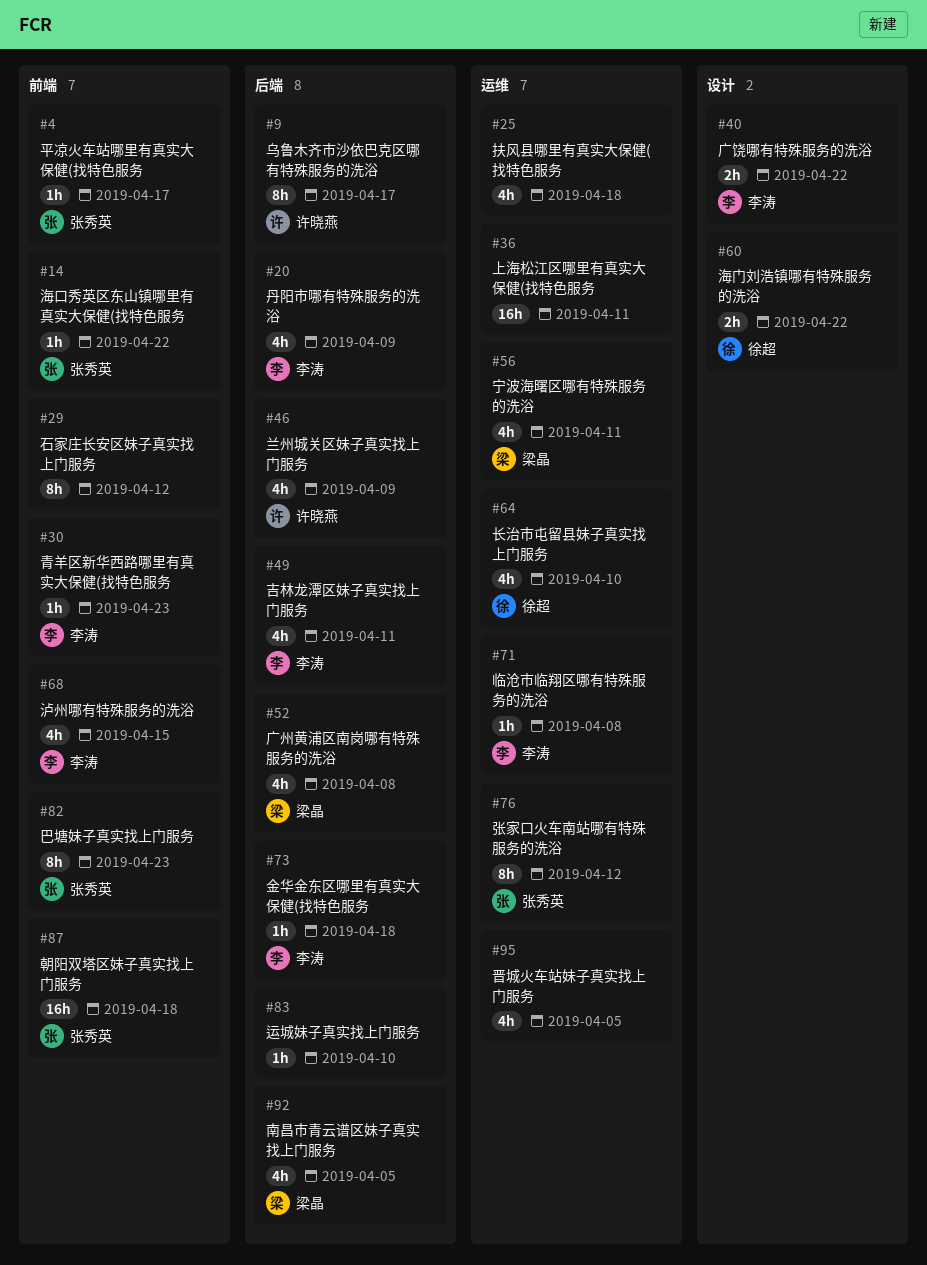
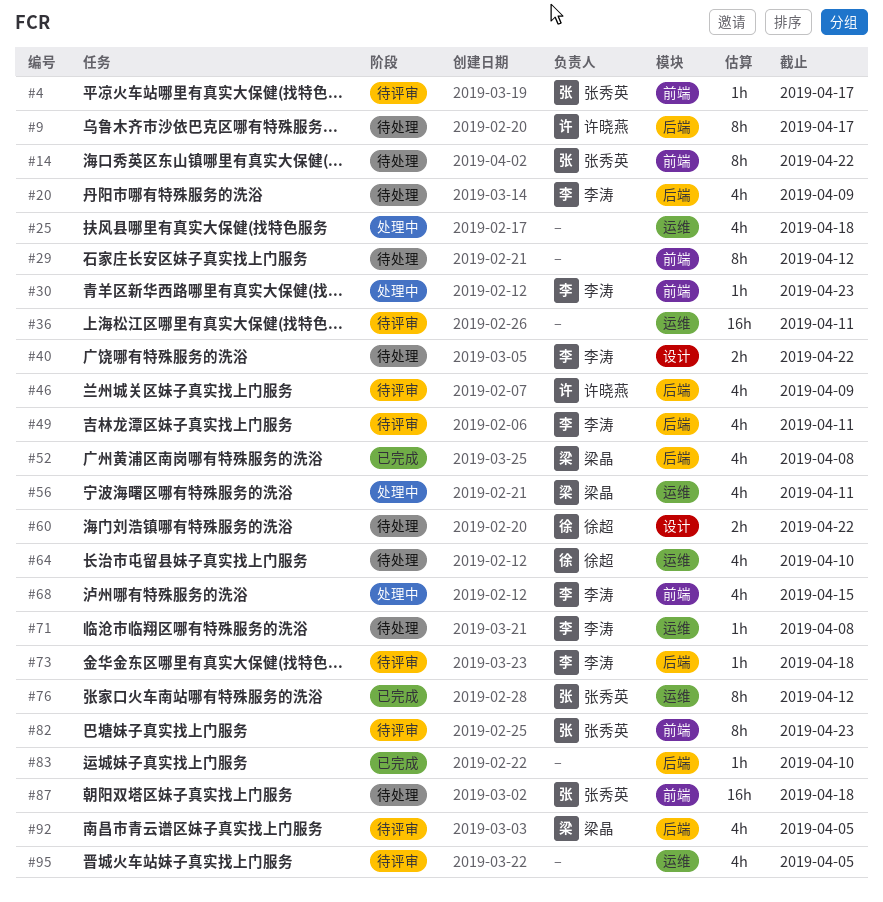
#14, estimate: 1h -> 8h

